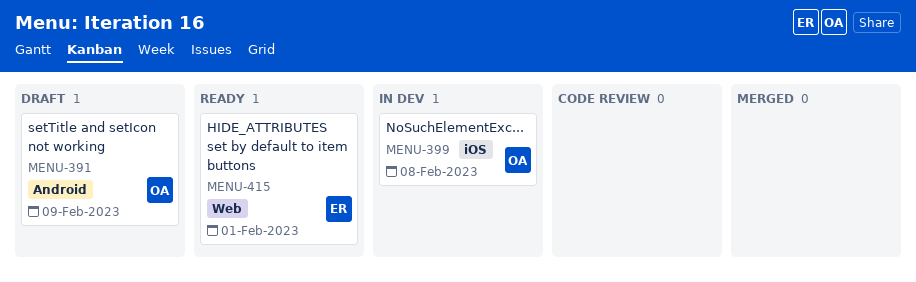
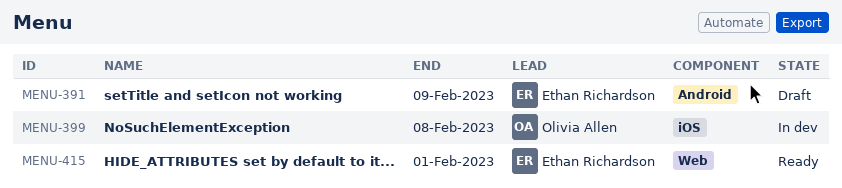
MENU-391, owner: Olivia Allen -> Ethan Richardson

